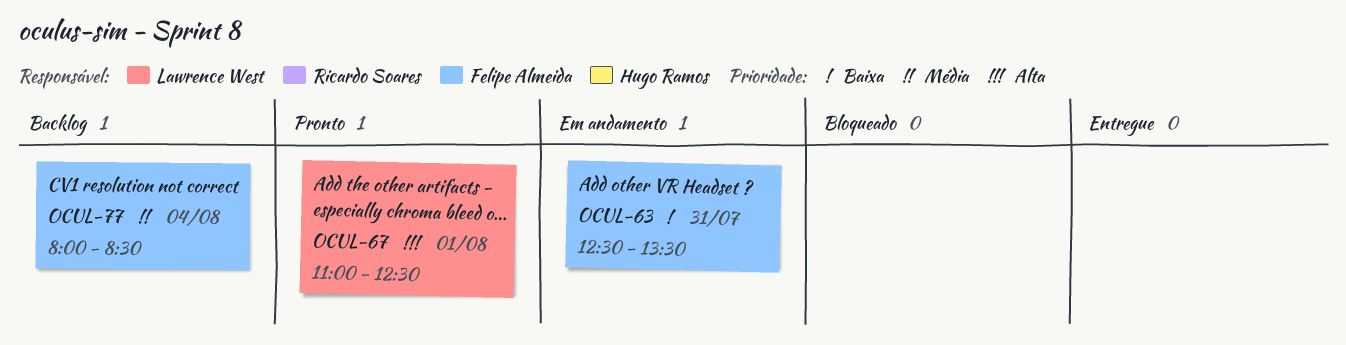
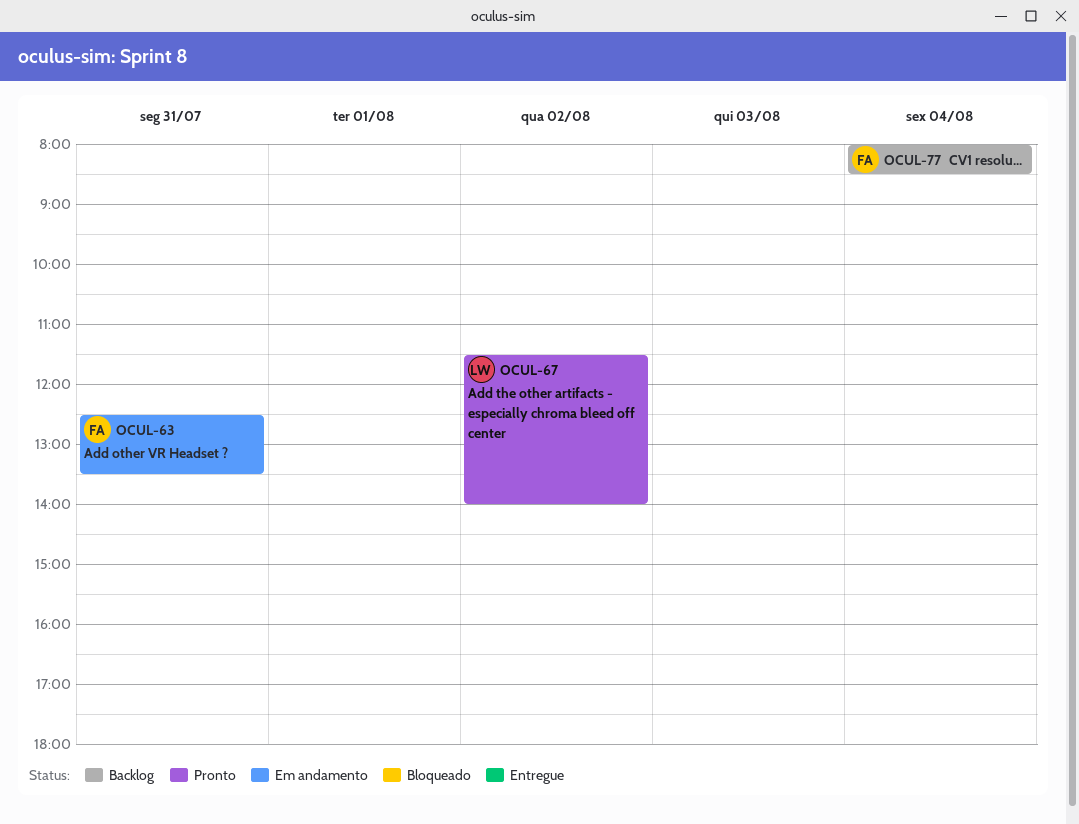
OCUL-67, day: Aug 1 -> Aug 2
OCUL-67, begins: 11:00 -> 11:30
OCUL-67, ends: 12:30 -> 14:00

